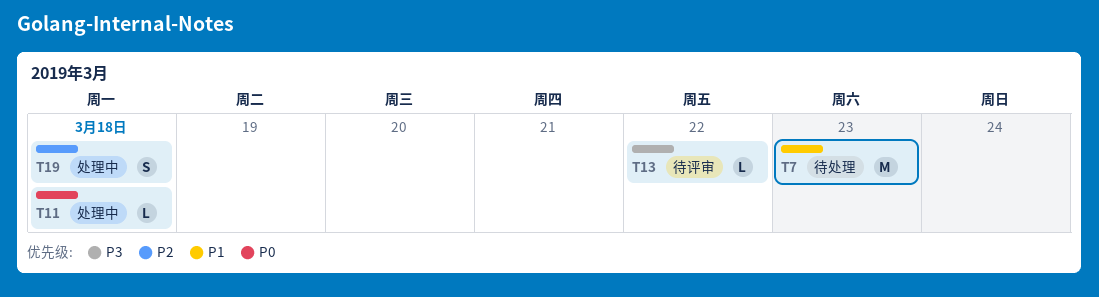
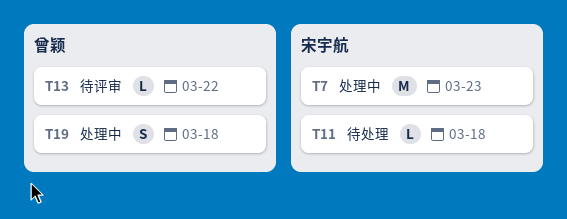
T7, status: 待处理 -> 处理中
T11, status: 处理中 -> 待处理

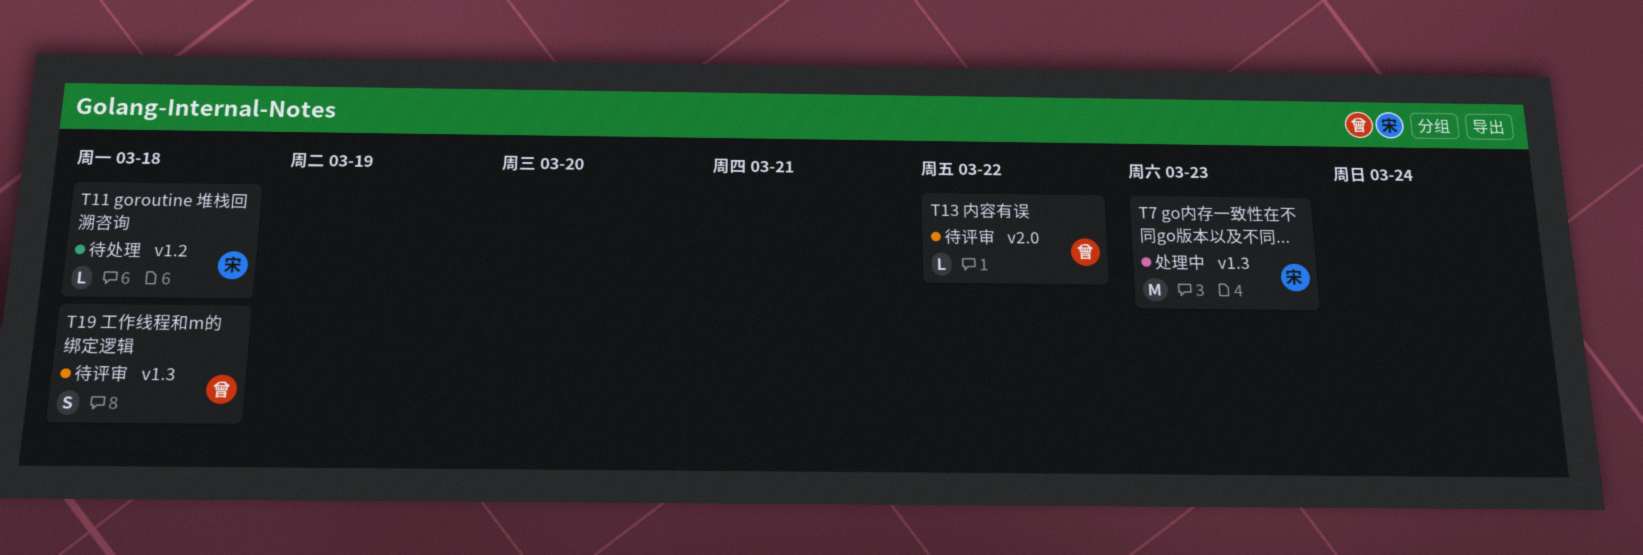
T19, status: 处理中 -> 待评审

